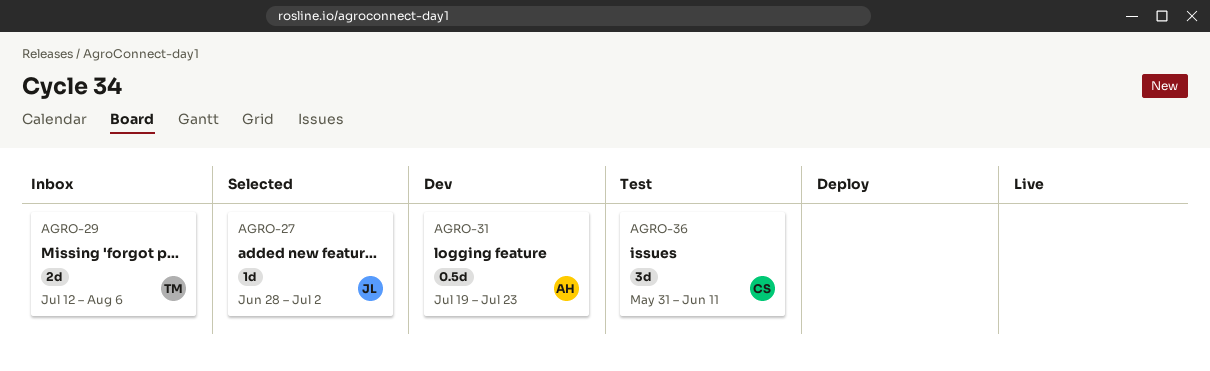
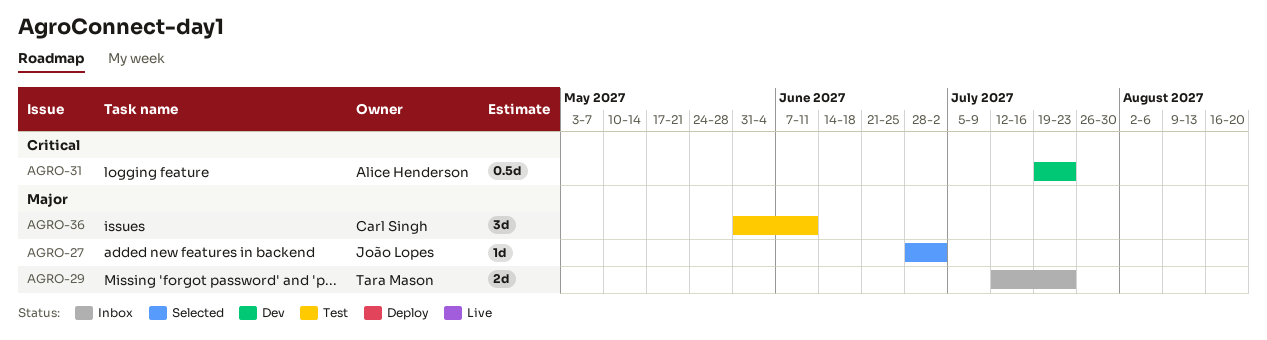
AGRO-29, due: Aug 6 -> Jul 23

